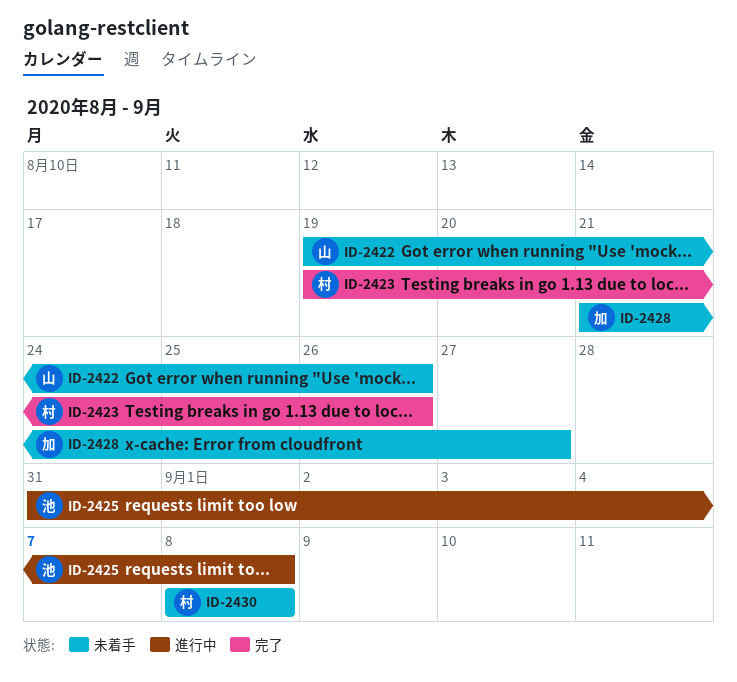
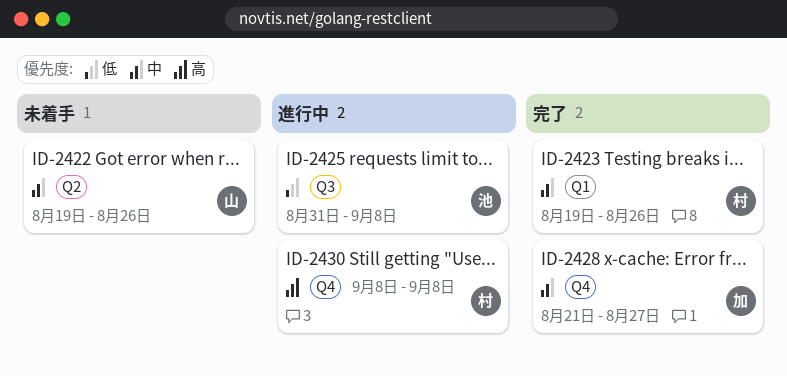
ID-2428, status: 未着手 -> 完了
ID-2430, status: 未着手 -> 進行中

